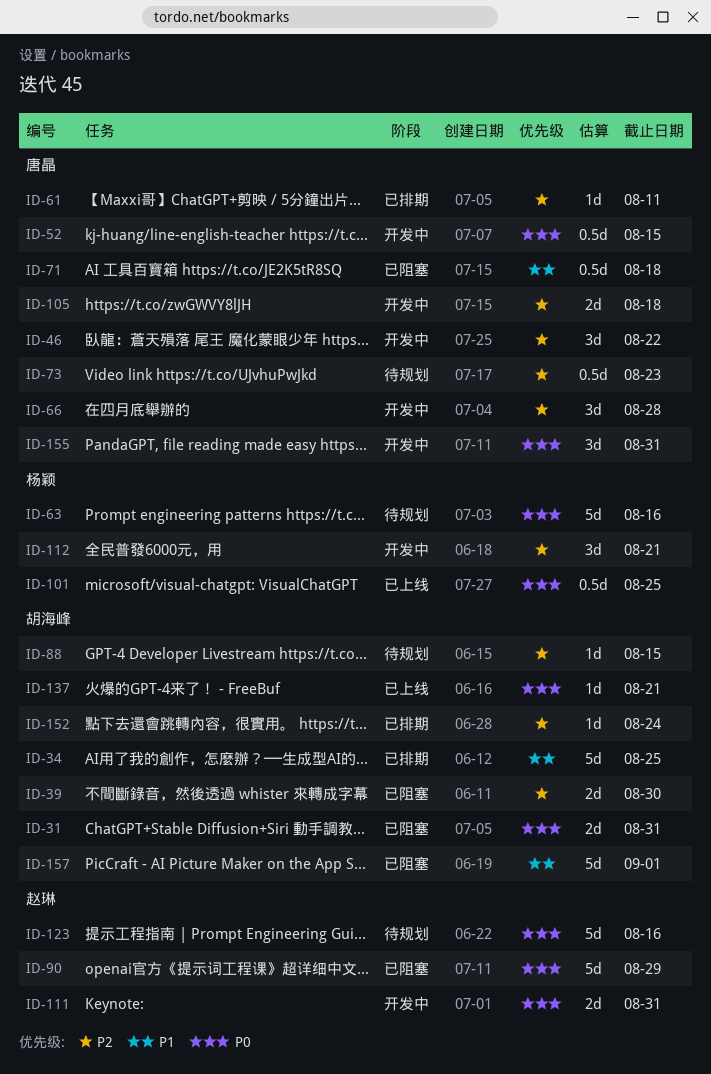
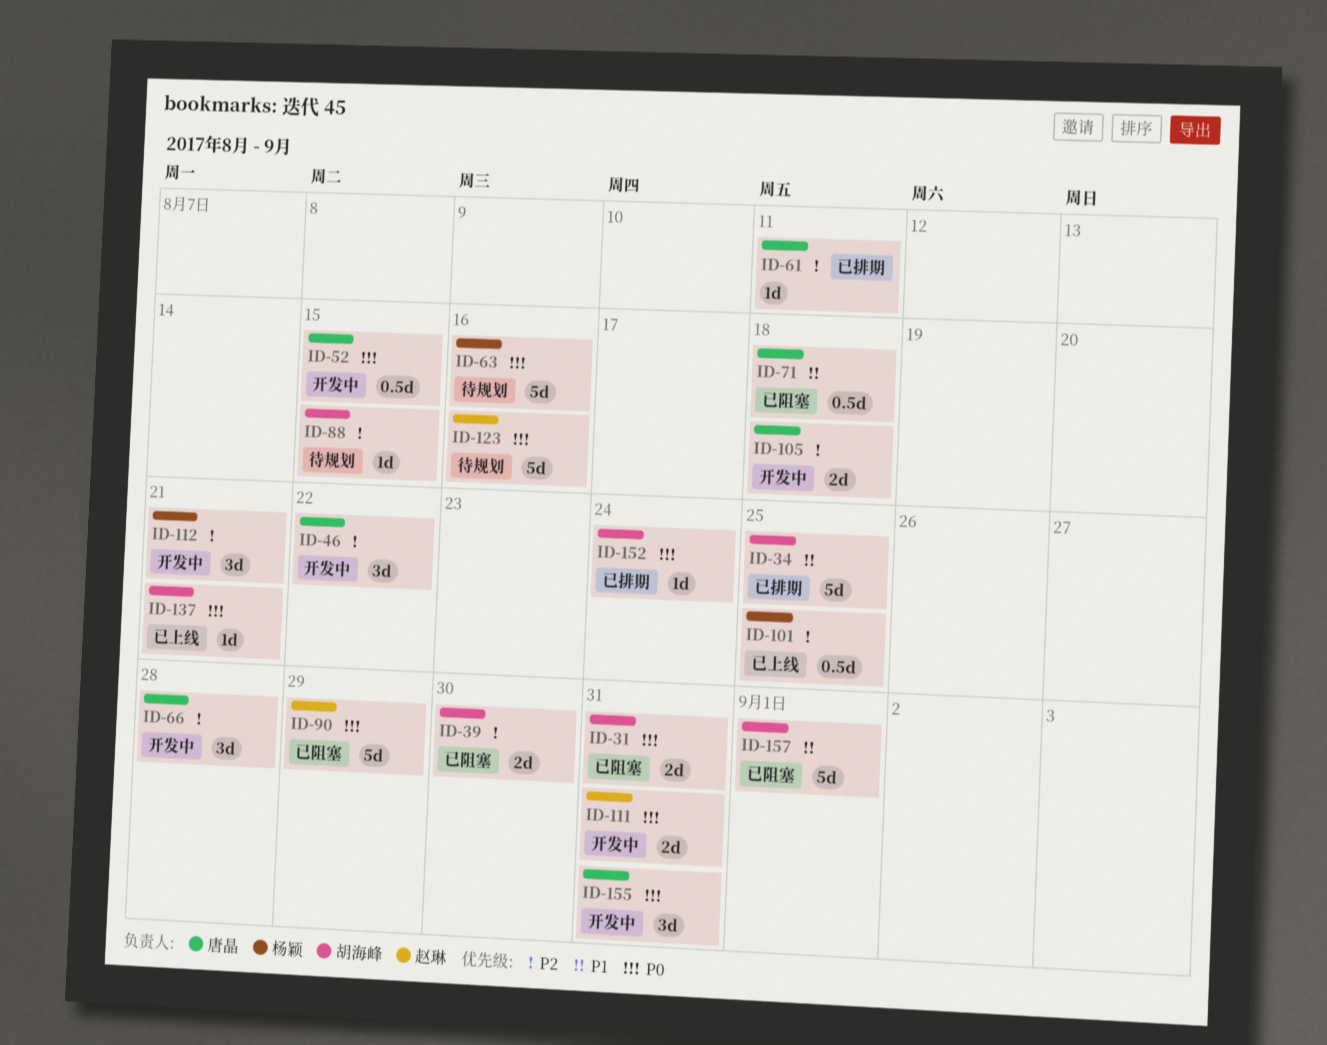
ID-73: present -> none
ID-101, priority: P0 -> P2
ID-152, priority: P2 -> P0

